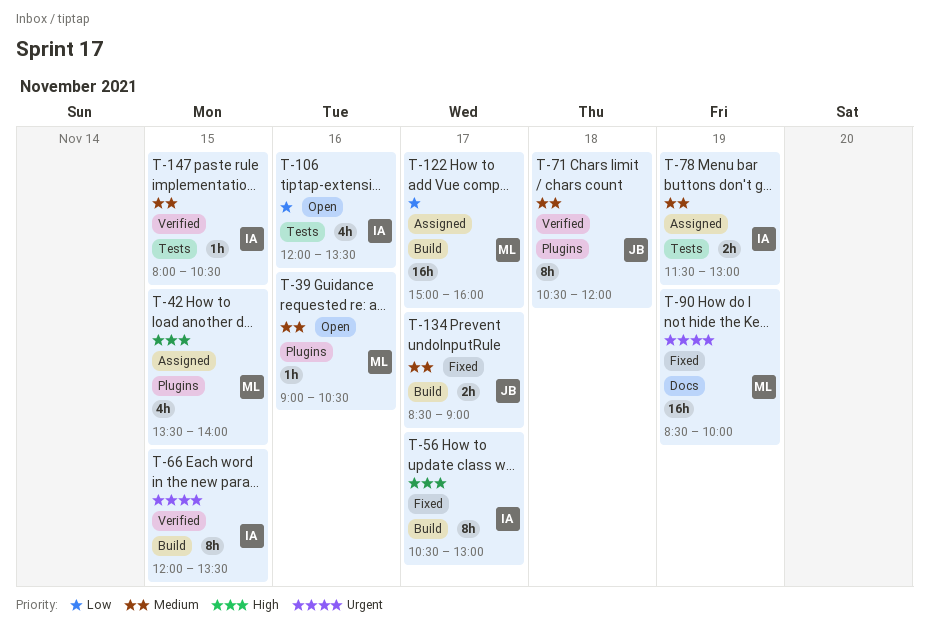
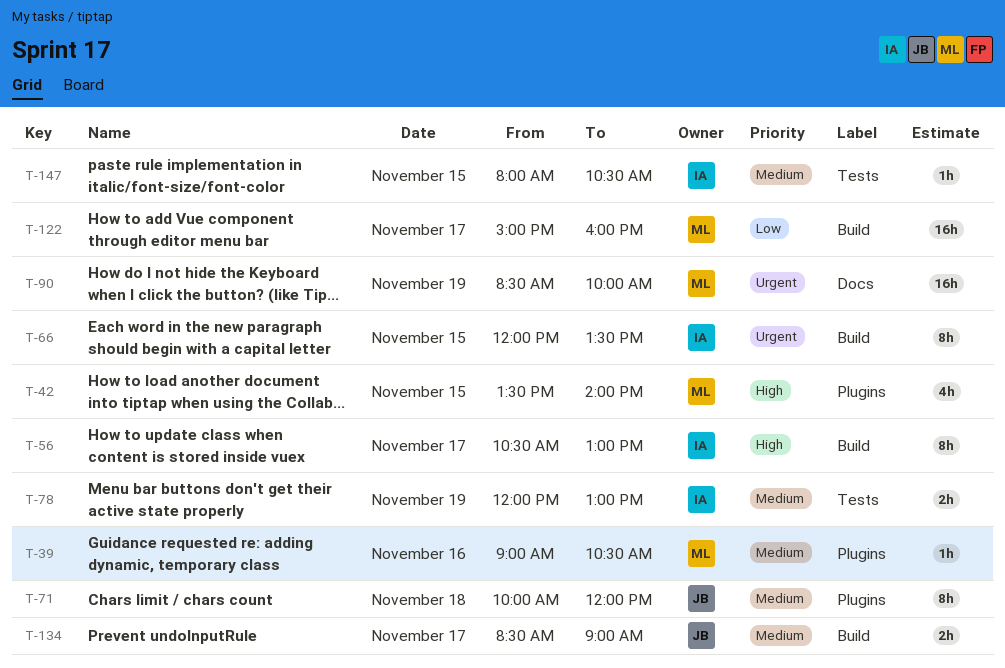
T-71, begins: 10:30 -> 10:00
T-78, begins: 11:30 -> 12:00
T-106: present -> none

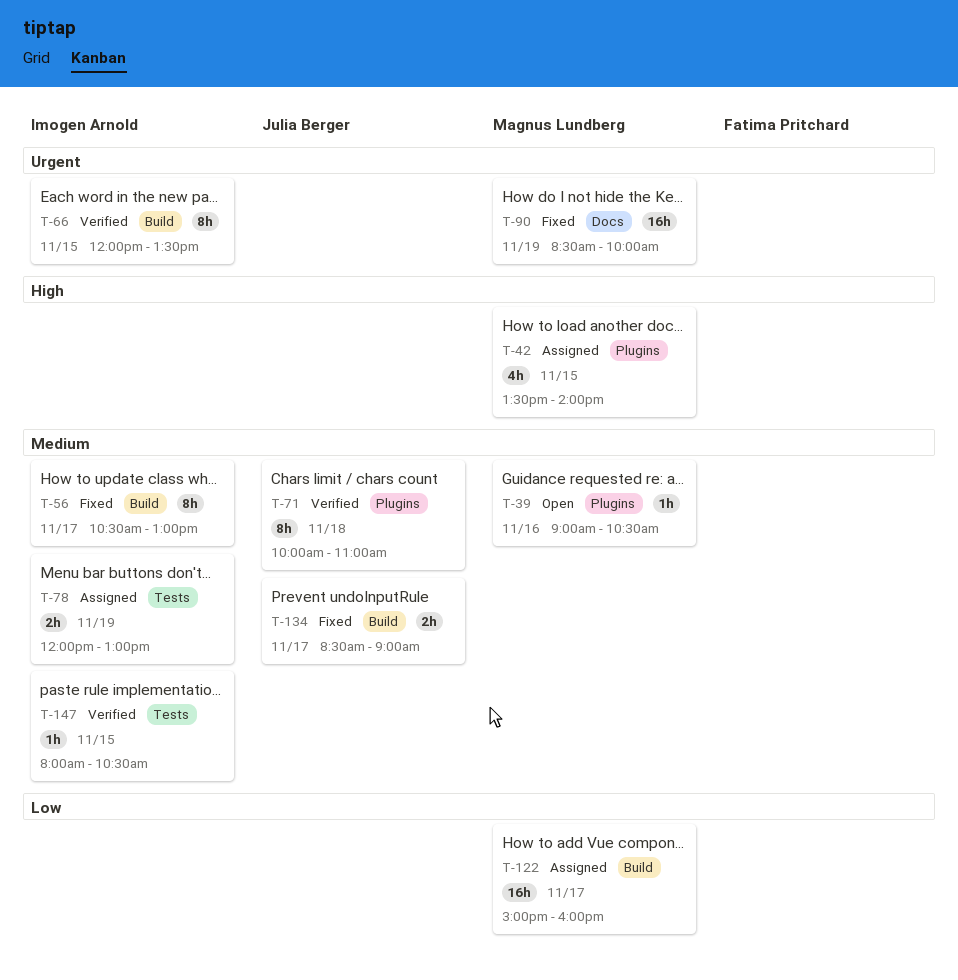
T-56, priority: High -> Medium
T-71, ends: 12:00 -> 11:00

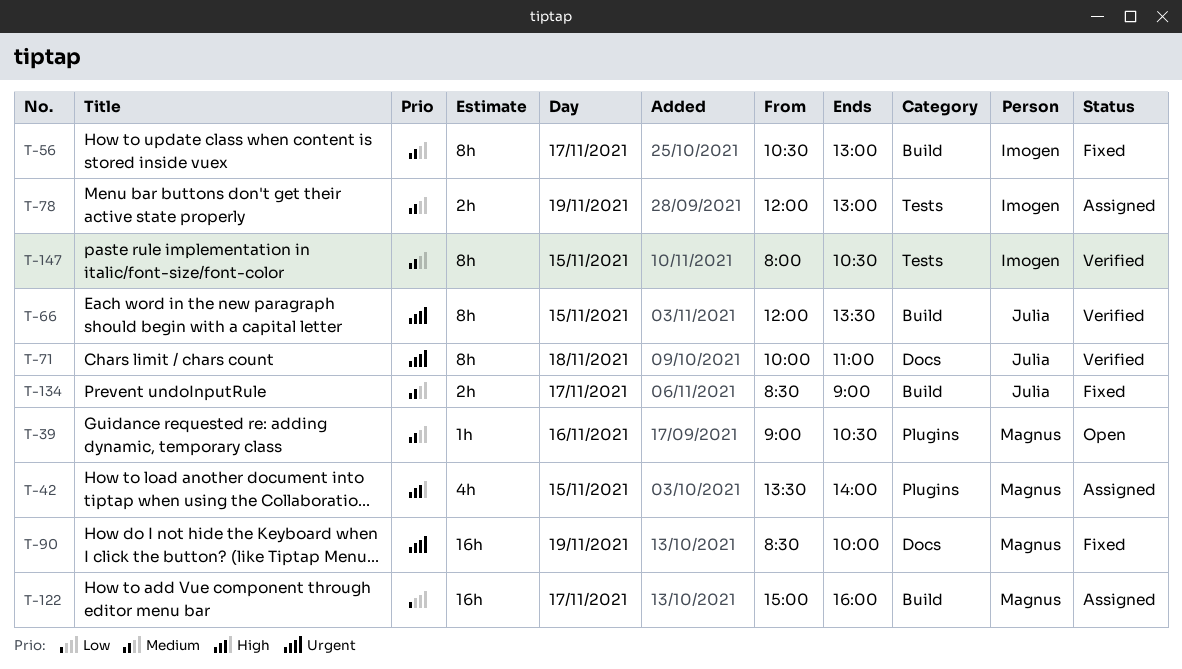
T-66, owner: Imogen Arnold -> Julia Berger
T-71, priority: Medium -> Urgent
T-71, label: Plugins -> Docs
T-147, estimate: 1h -> 8h

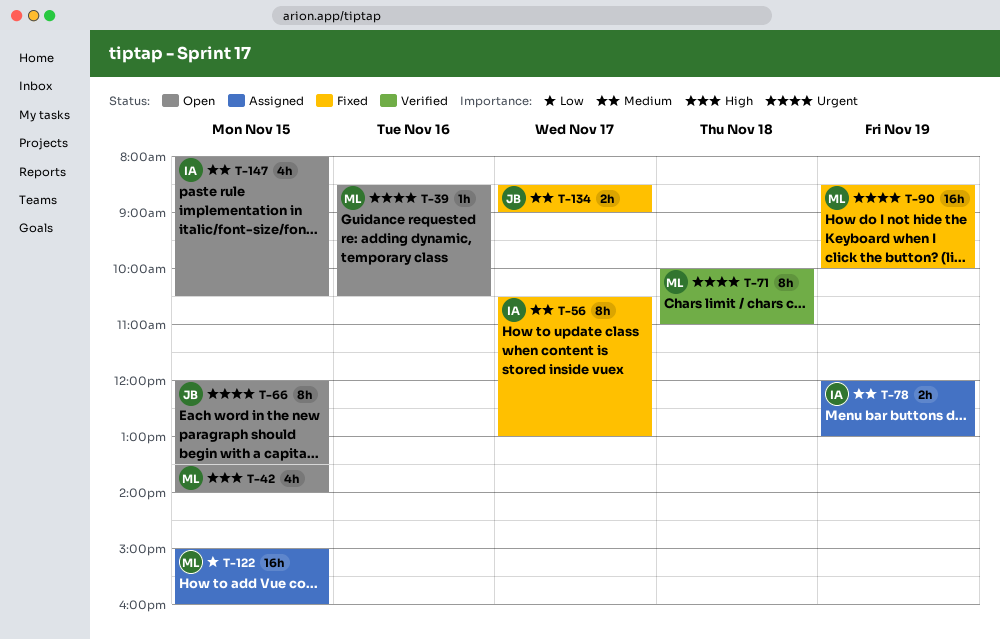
T-39, priority: Medium -> Urgent
T-39, begins: 09:00 -> 08:30
T-42, status: Assigned -> Open
T-66, status: Verified -> Open
T-71, owner: Julia -> Magnus
T-122, day: Nov 17 -> Nov 15
T-147, status: Verified -> Open
T-147, estimate: 8h -> 4h

